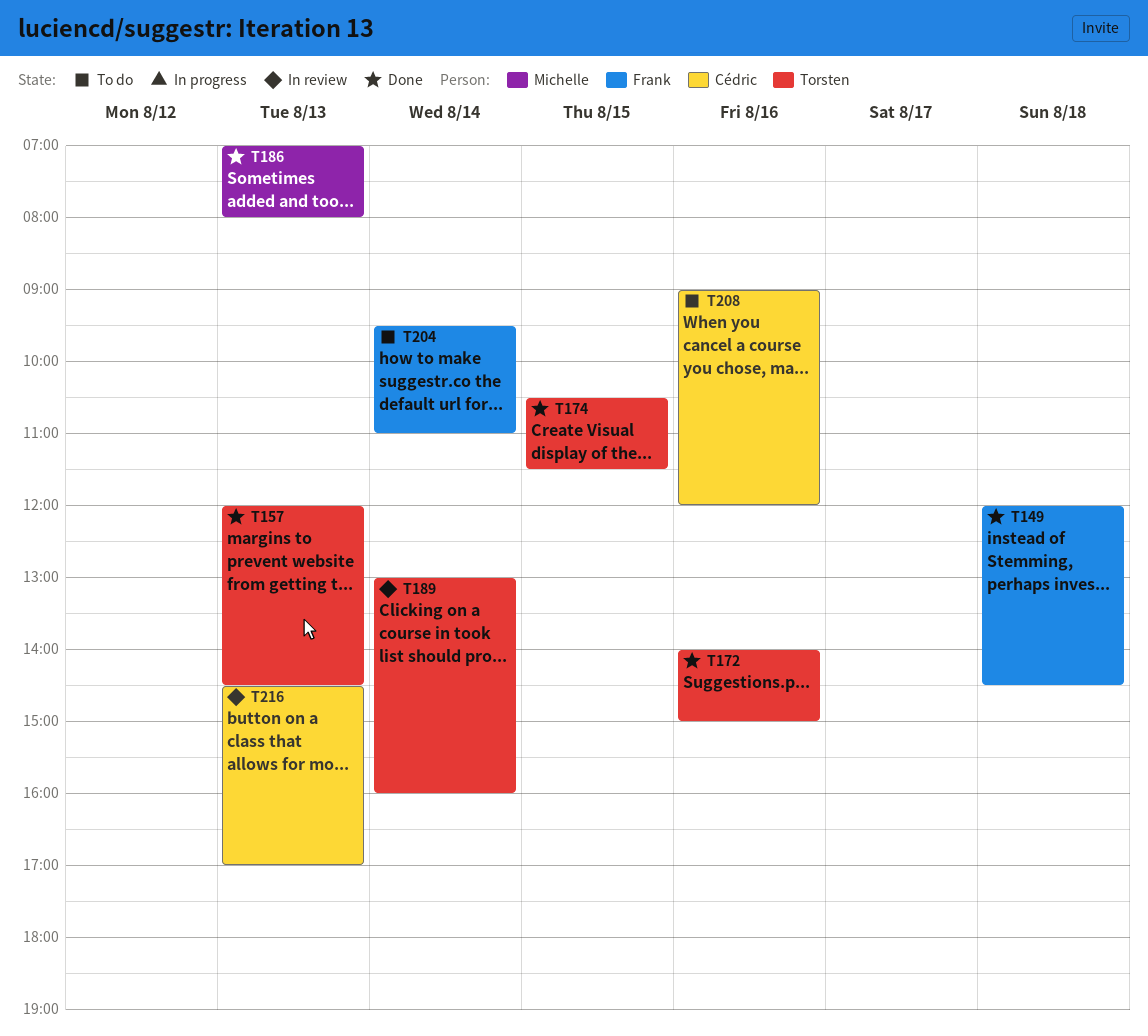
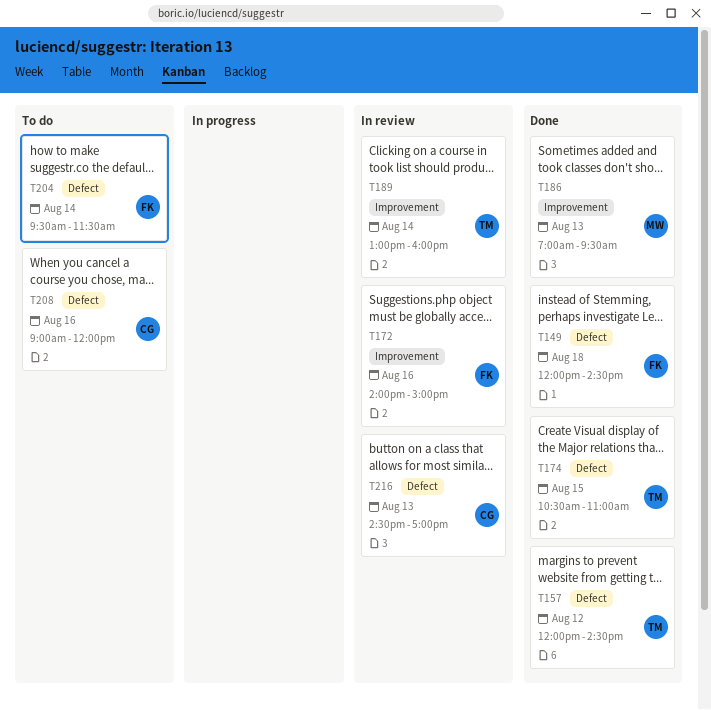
T157, day: Aug 13 -> Aug 12
T172, status: Done -> In review
T172, owner: Torsten -> Frank
T174, ends: 11:30 -> 11:00
T186, ends: 08:00 -> 09:30
T204, ends: 11:00 -> 11:30

